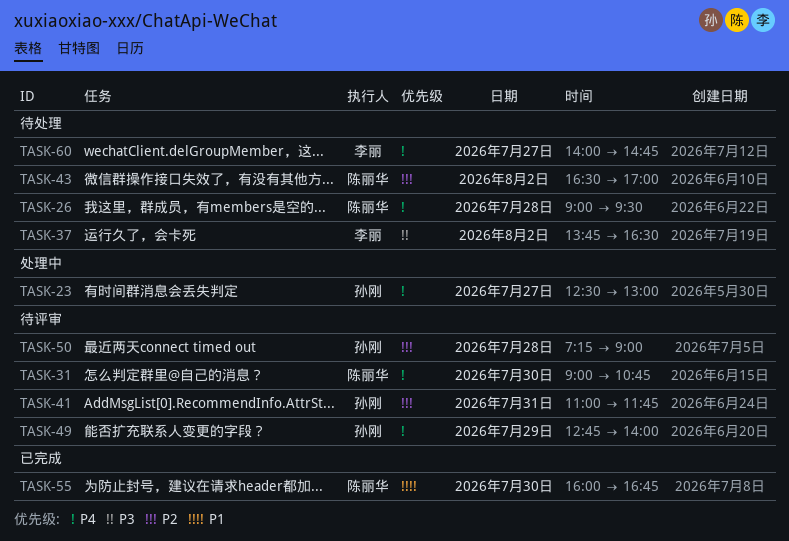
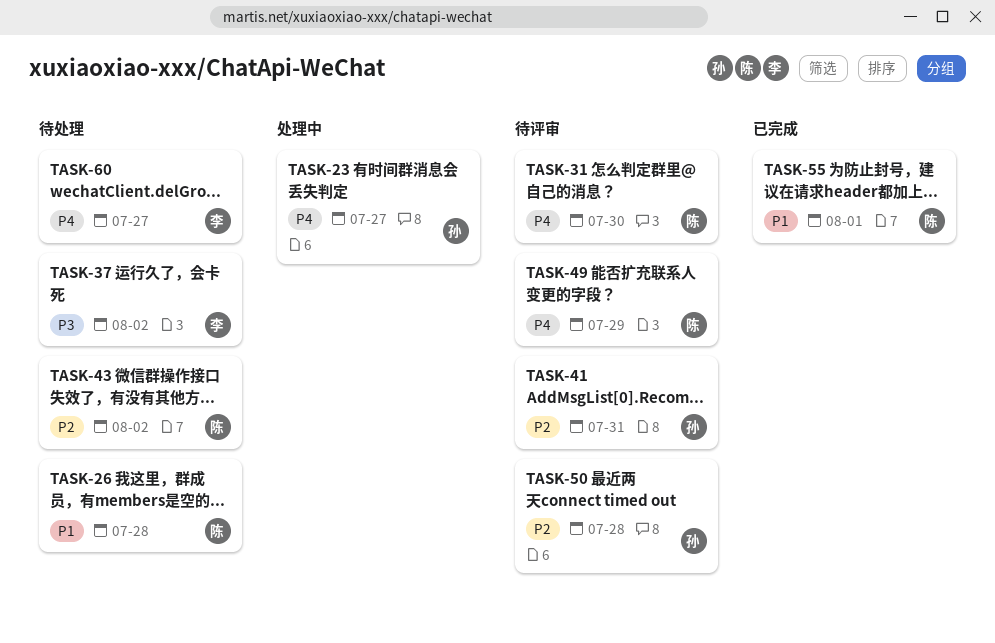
TASK-26, priority: P4 -> P1
TASK-49, owner: 孙刚 -> 陈丽华
TASK-55, day: Jul 30 -> Aug 1

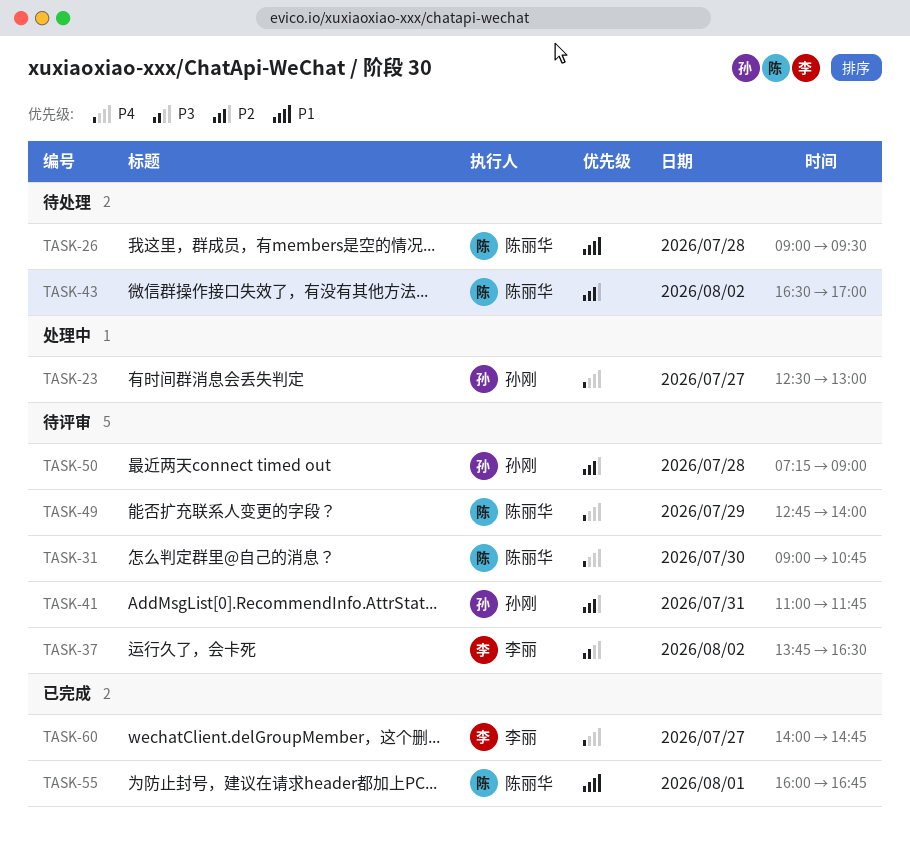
TASK-37, status: 待处理 -> 待评审
TASK-60, status: 待处理 -> 已完成

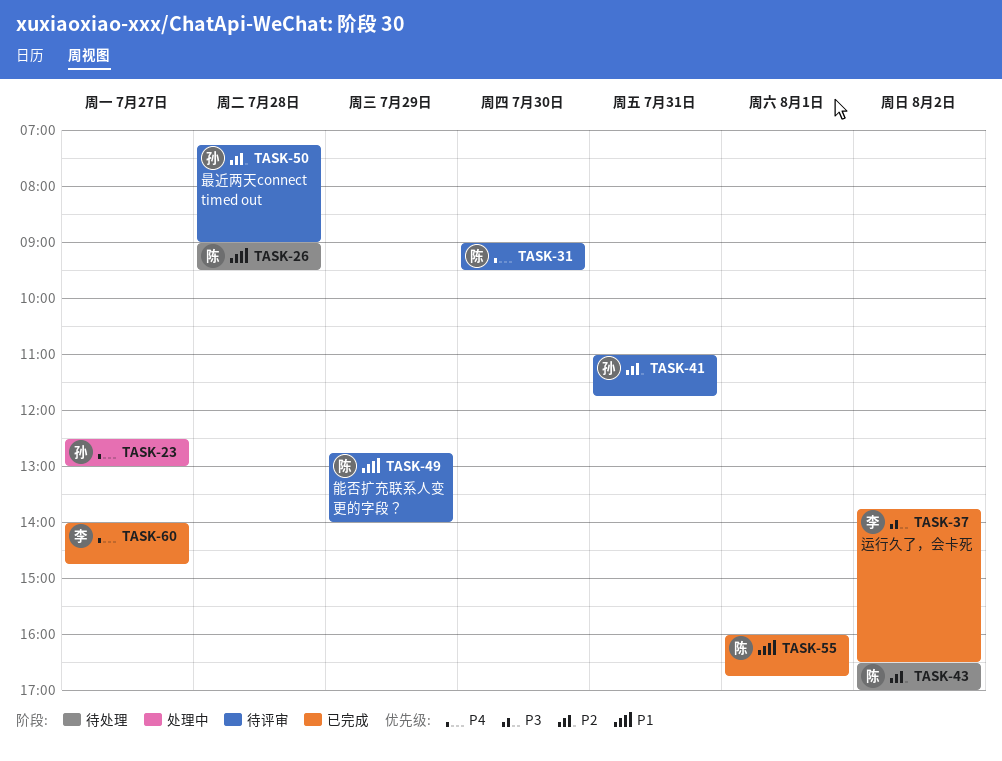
TASK-31, ends: 10:45 -> 09:30
TASK-37, status: 待评审 -> 已完成
TASK-49, priority: P4 -> P1

